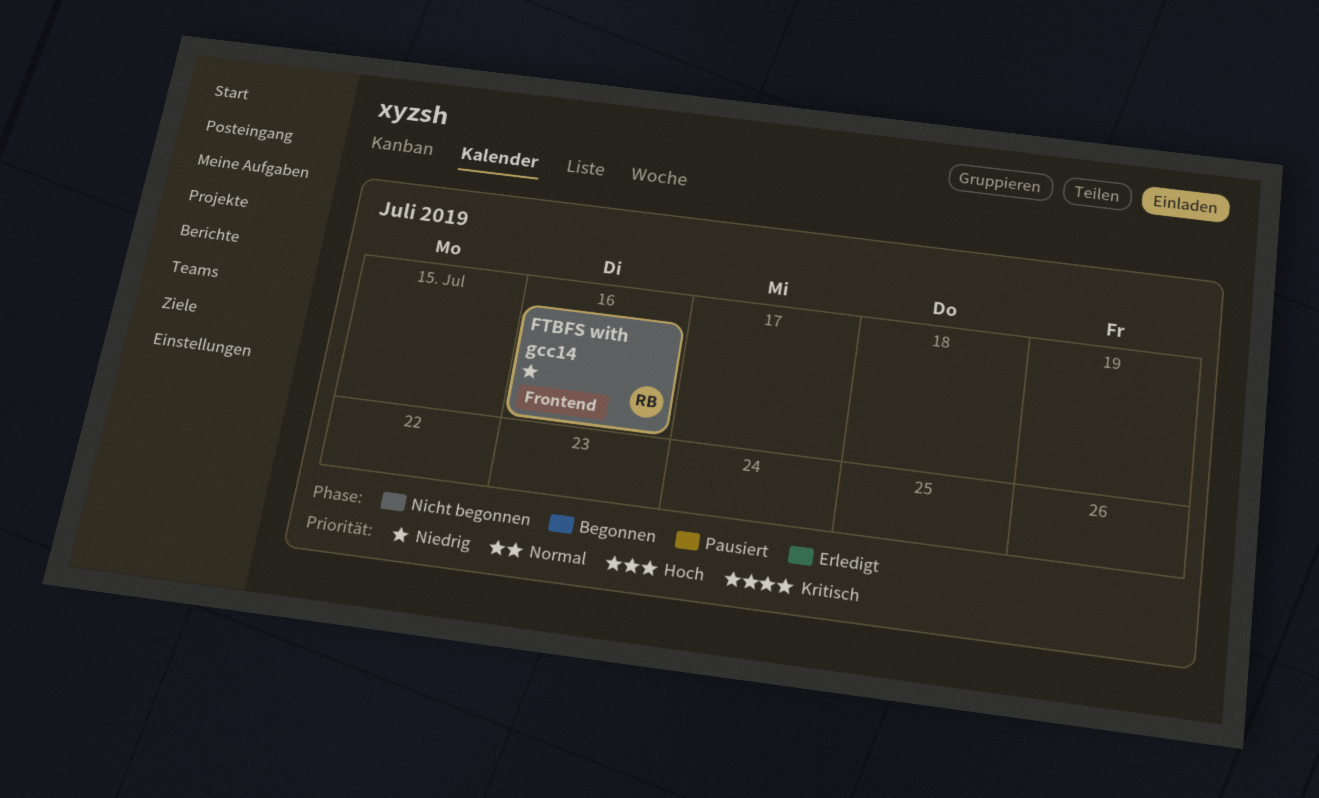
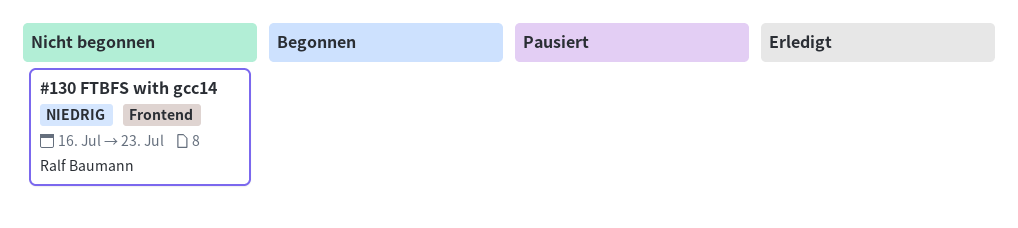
FTBFS with gcc14, due: Jul 16 -> Jul 23

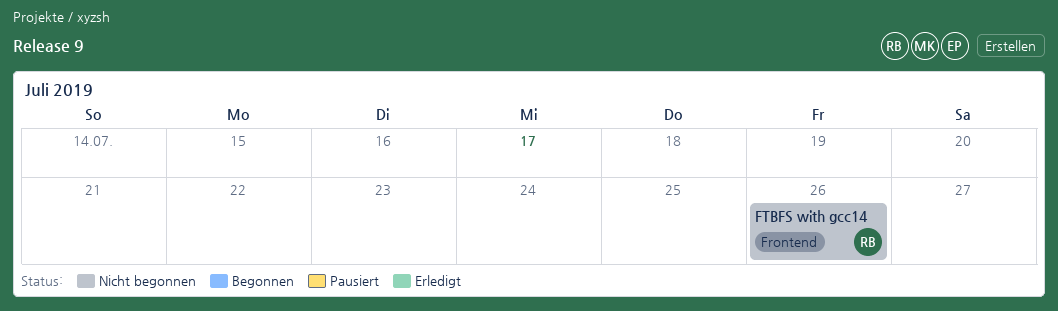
FTBFS with gcc14, due: Jul 23 -> Jul 26

